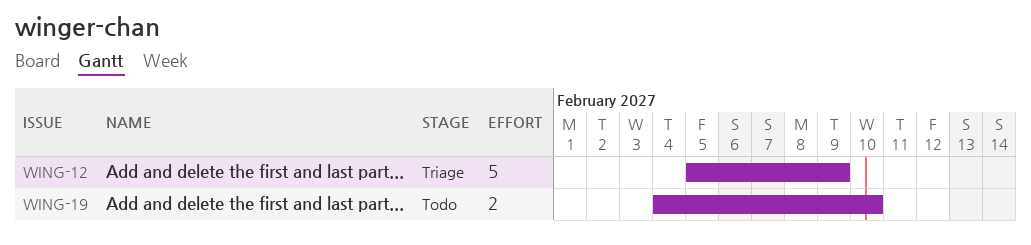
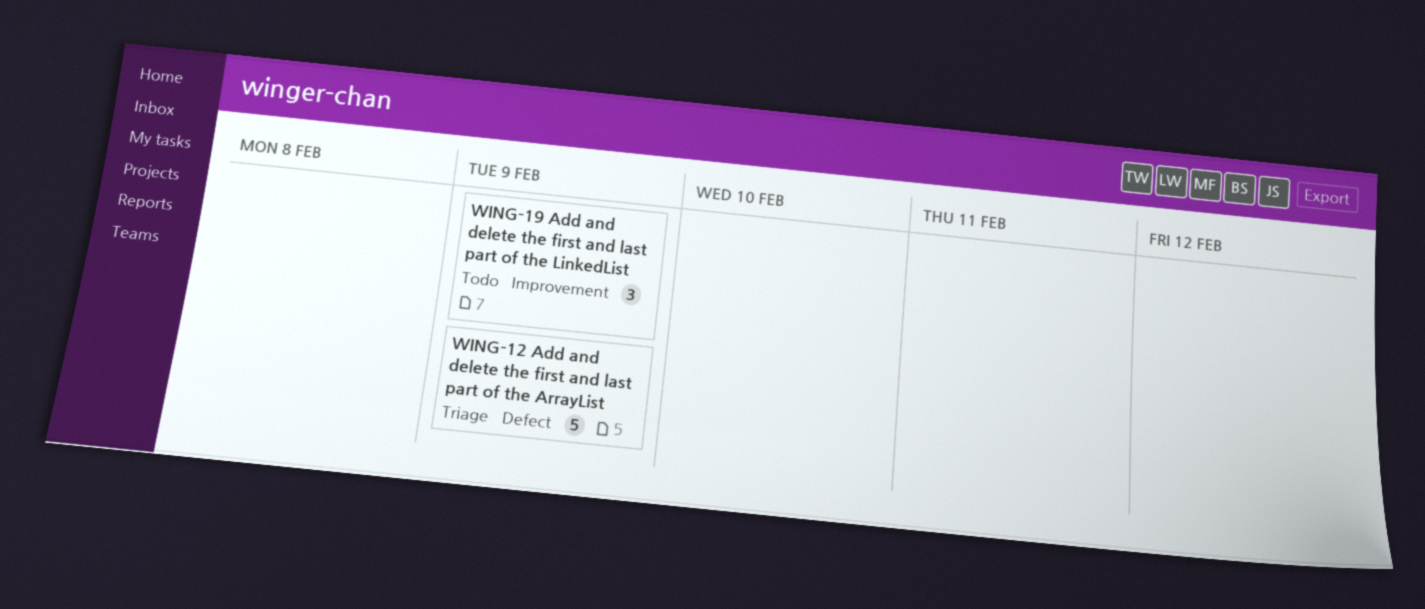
WING-19, estimate: 2 -> 3
WING-19, due: Feb 10 -> Feb 9

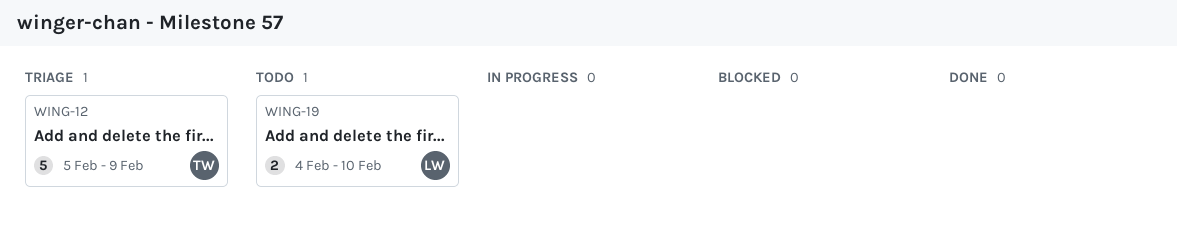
WING-19, estimate: 3 -> 2
WING-19, due: Feb 9 -> Feb 10

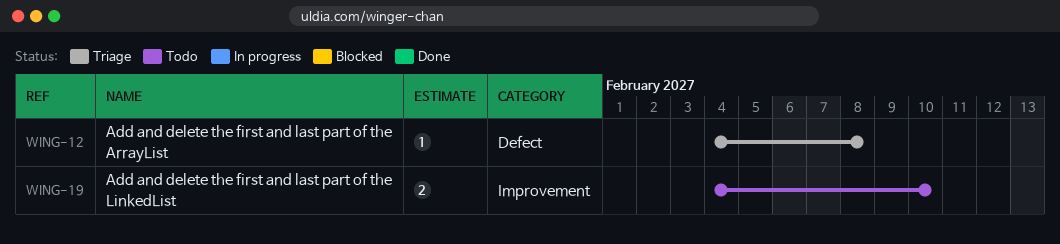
WING-12, estimate: 5 -> 1
WING-12, start: Feb 5 -> Feb 4
WING-12, due: Feb 9 -> Feb 8

